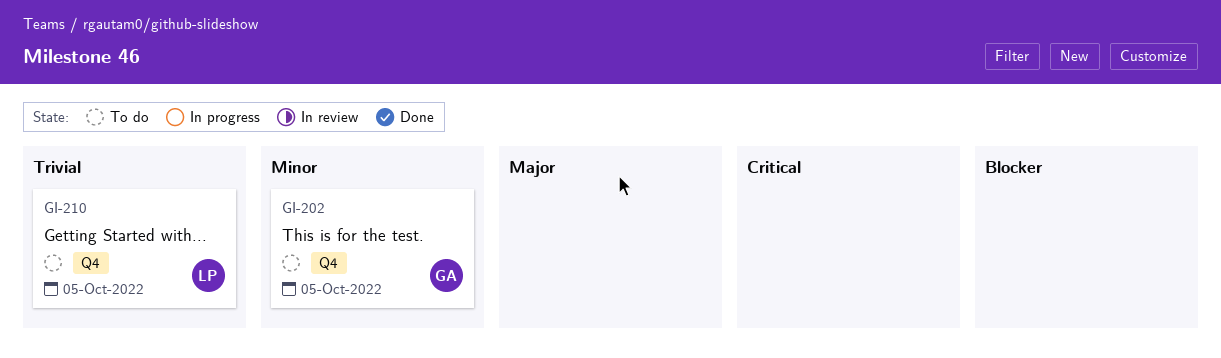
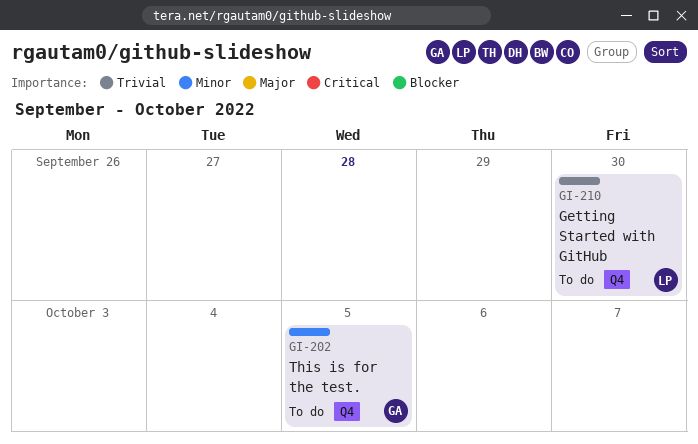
GI-210, due: Oct 5 -> Sep 30

